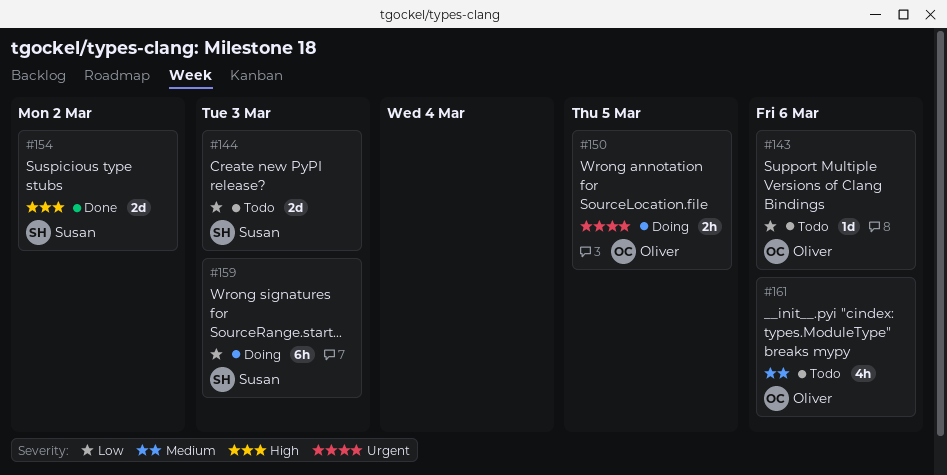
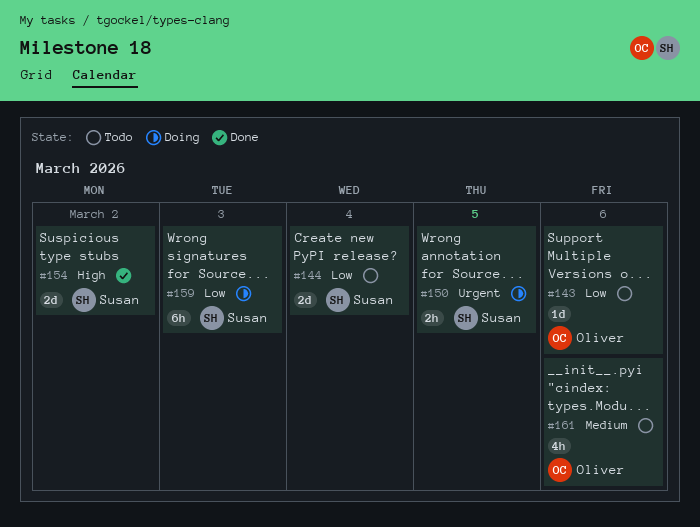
#144, due: Mar 3 -> Mar 4
#150, owner: Oliver -> Susan

